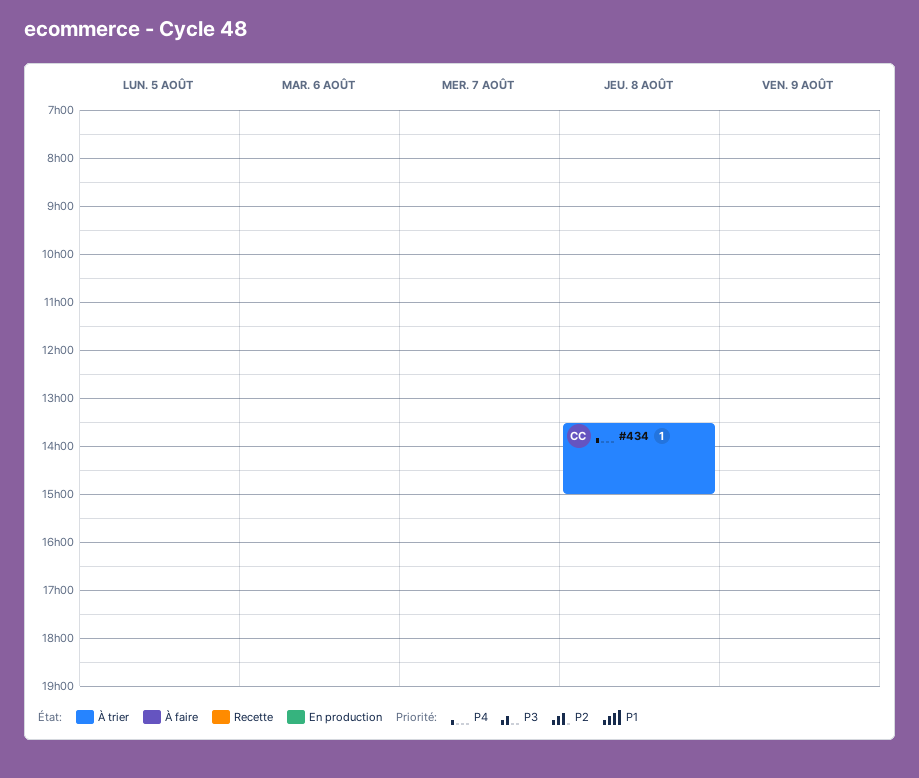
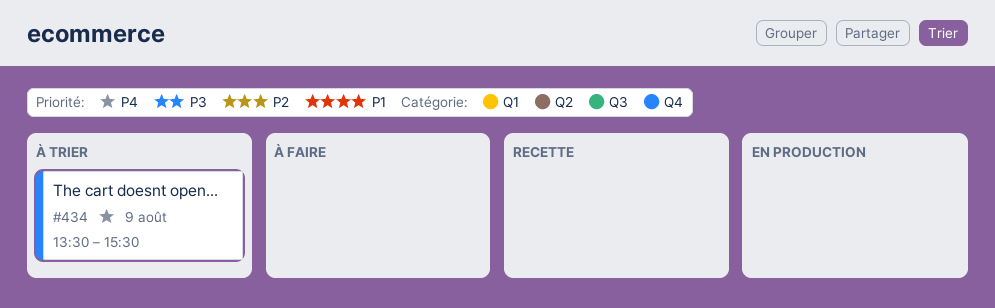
#434, day: Aug 8 -> Aug 9
#434, ends: 15:00 -> 15:30

